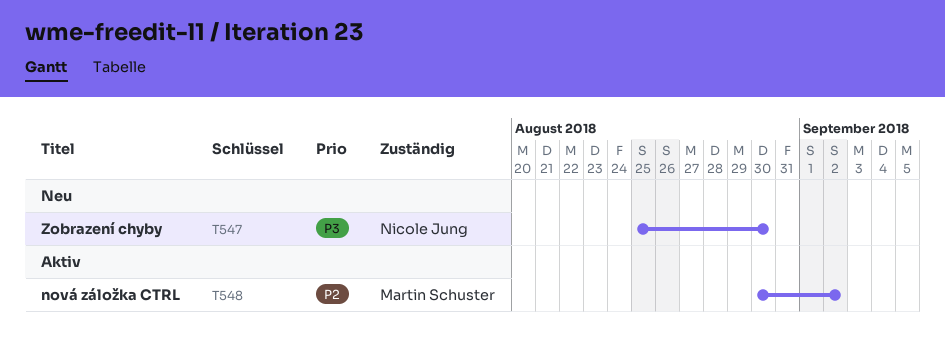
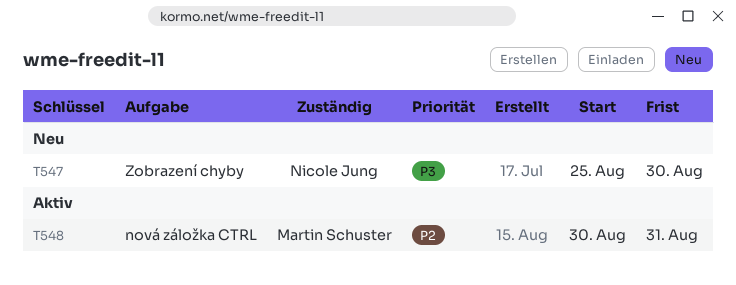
T548, due: Sep 2 -> Aug 31

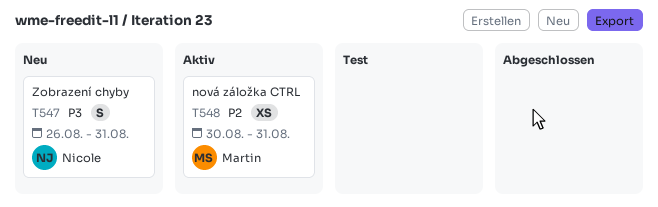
T547, start: Aug 25 -> Aug 26
T547, due: Aug 30 -> Aug 31

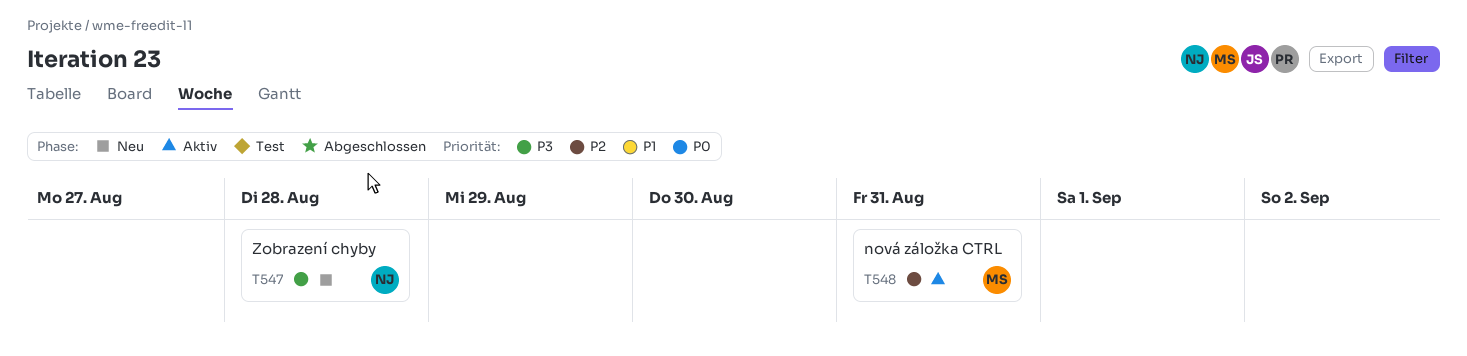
T547, due: Aug 31 -> Aug 28

